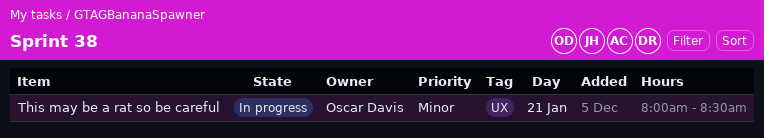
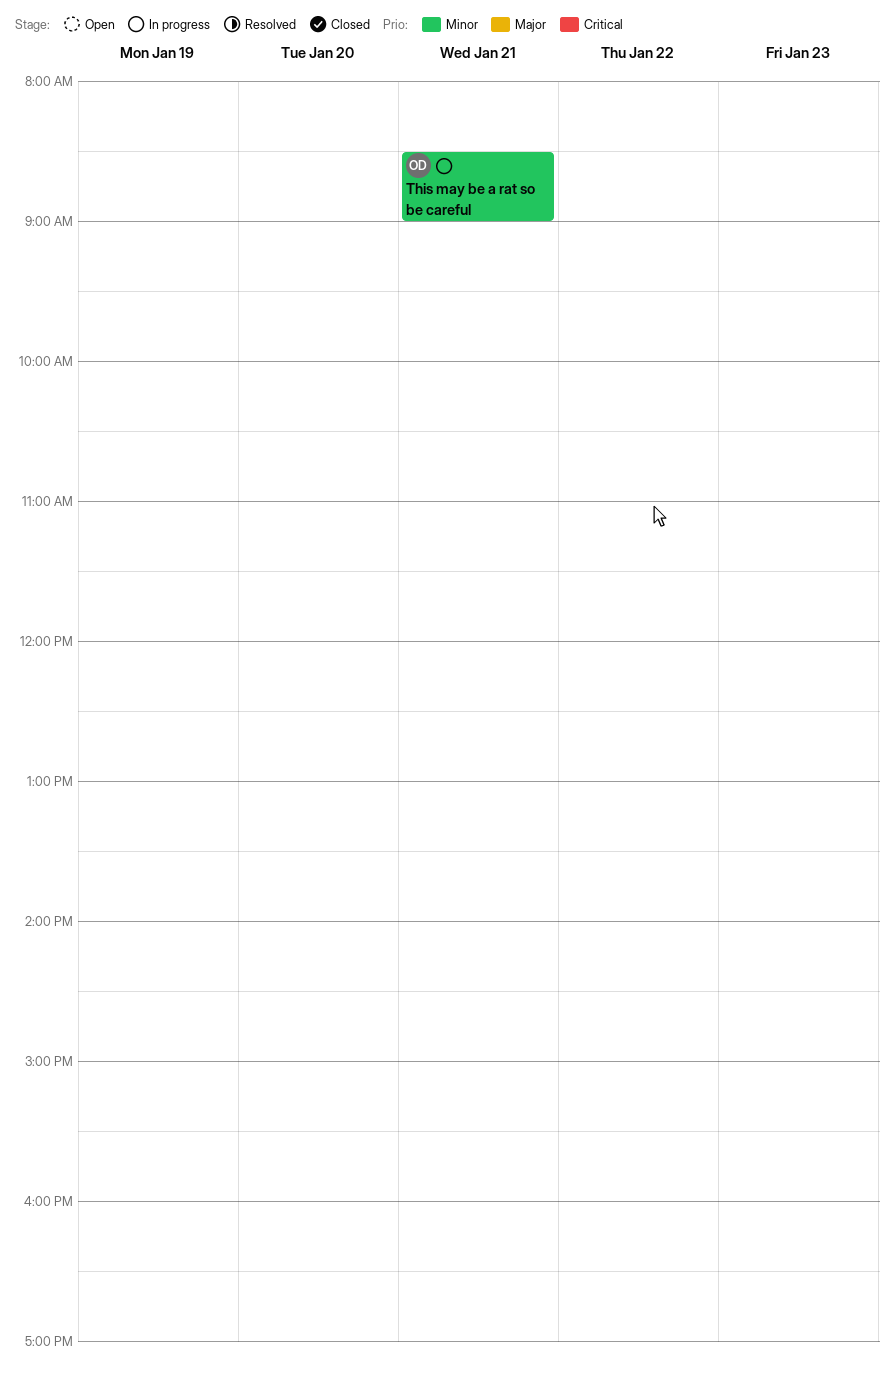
This may be a rat so be careful, begins: 08:00 -> 08:30
This may be a rat so be careful, ends: 08:30 -> 09:00

